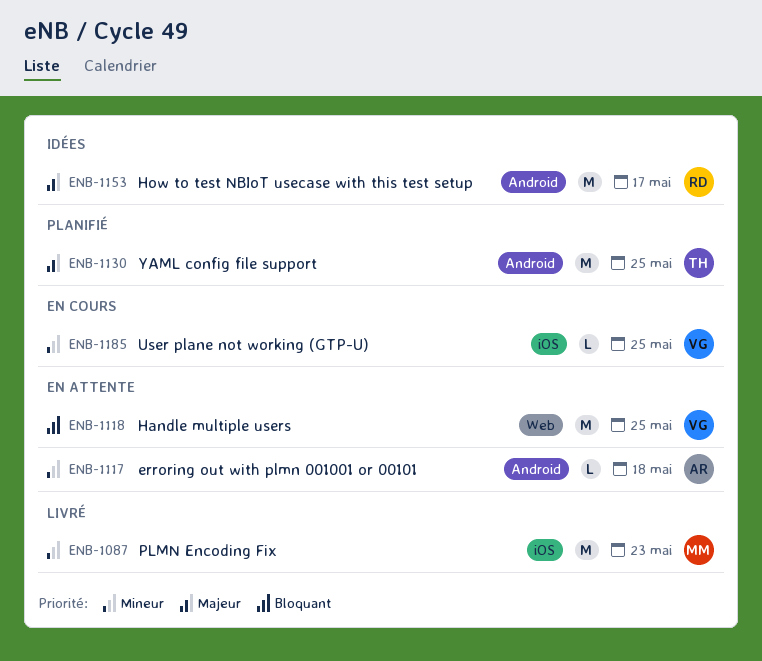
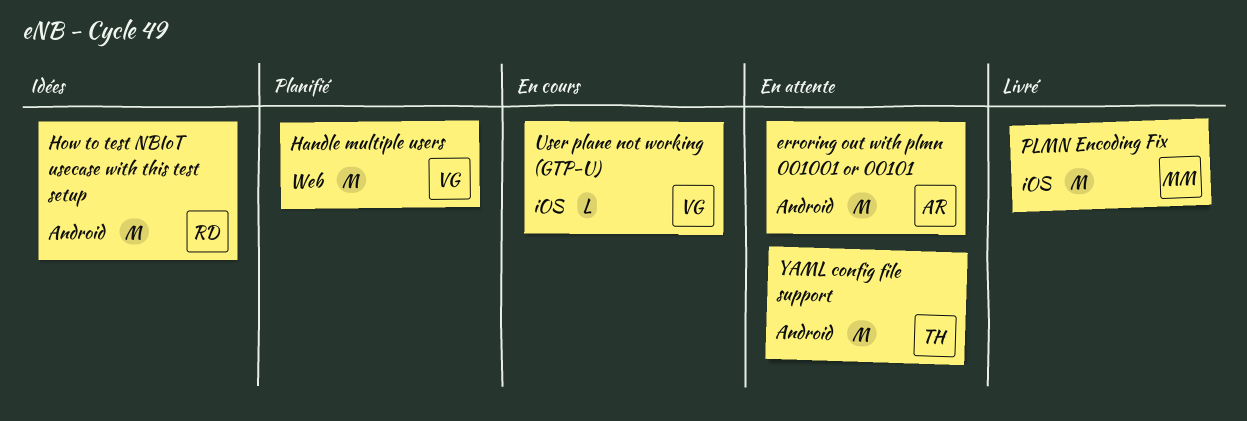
erroring out with plmn 001001 or 00101, estimate: L -> M
Handle multiple users, status: En attente -> Planifié
YAML config file support, status: Planifié -> En attente

